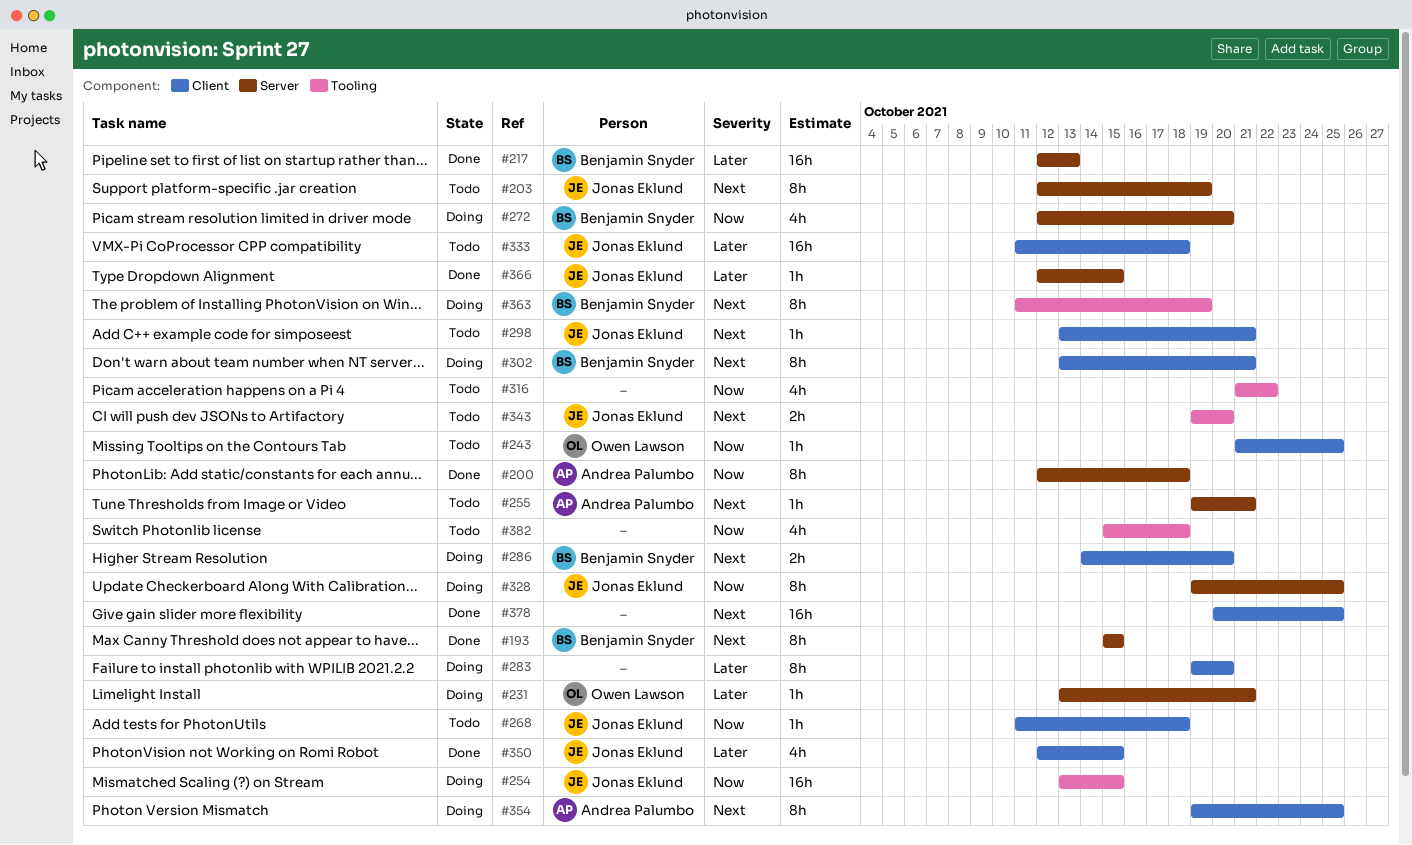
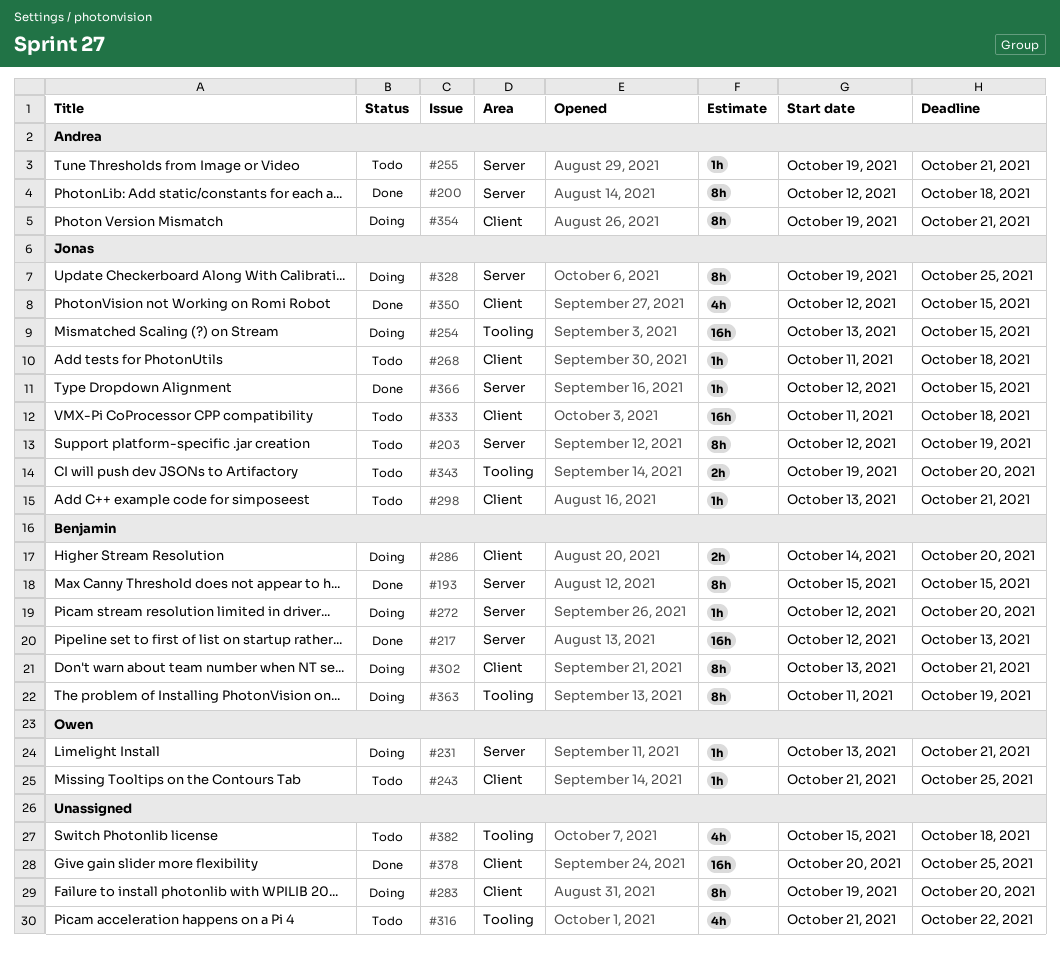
#272, estimate: 4h -> 1h
#354, due: Oct 25 -> Oct 21

